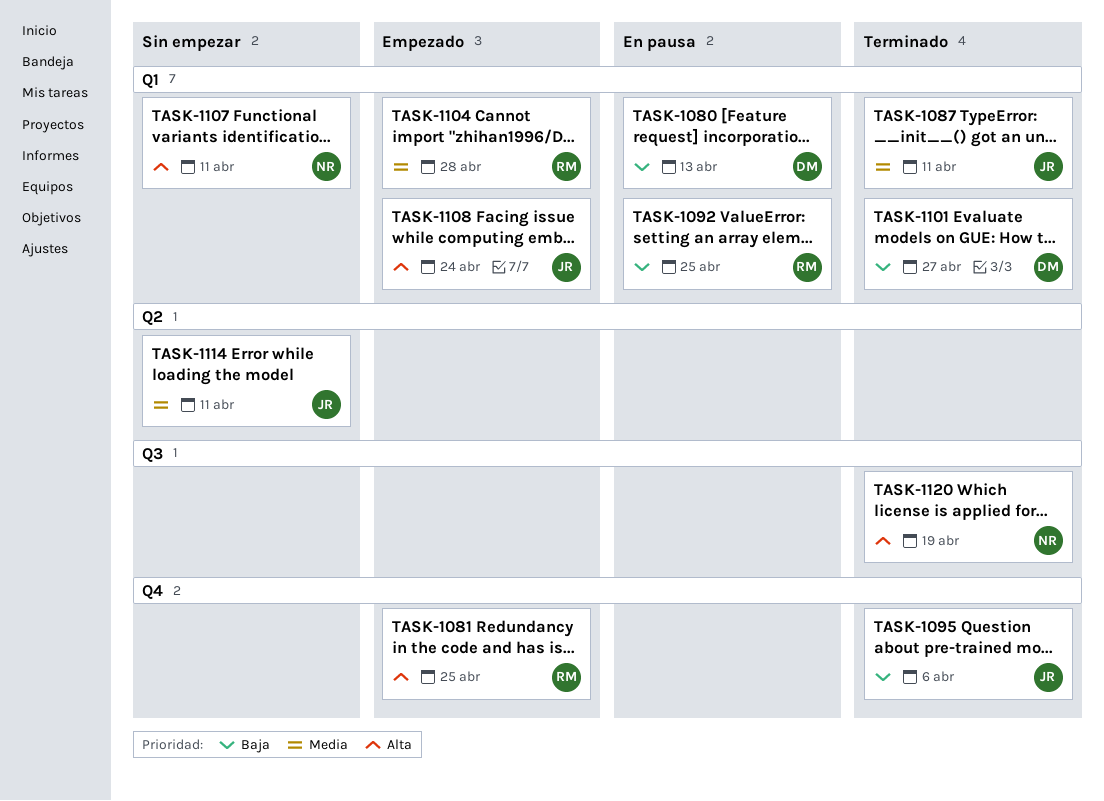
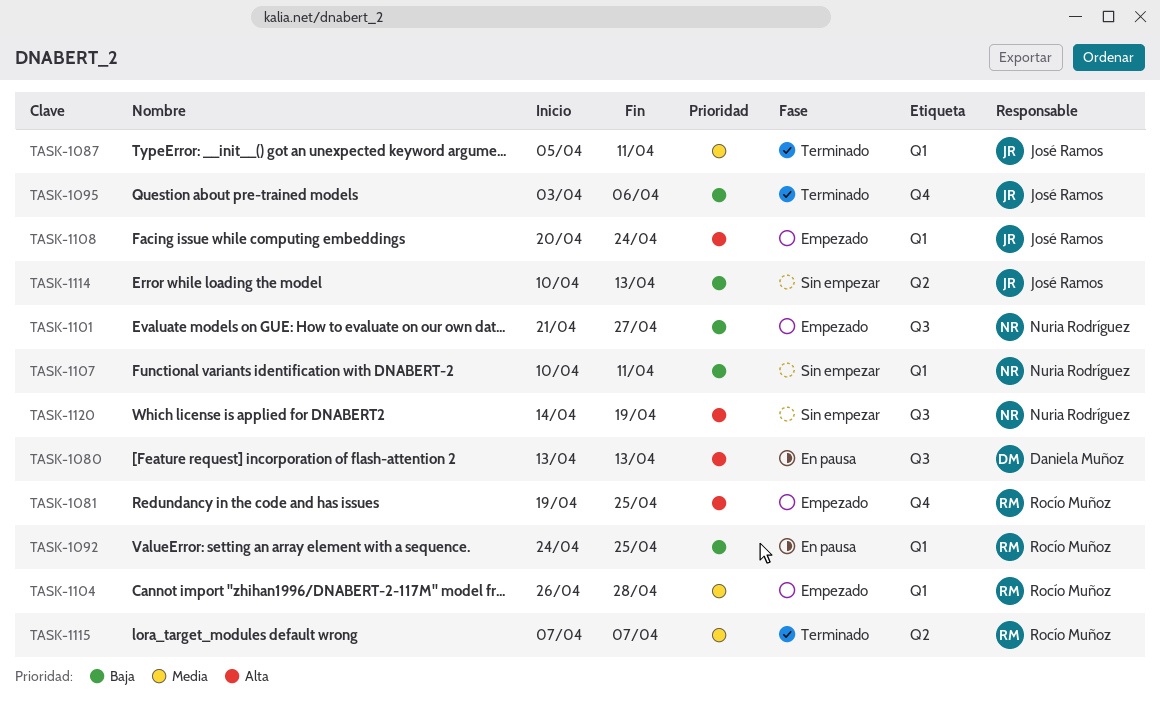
TASK-1080, priority: Baja -> Alta
TASK-1080, label: Q1 -> Q3
TASK-1101, status: Terminado -> Empezado
TASK-1101, owner: Daniela Muñoz -> Nuria Rodríguez
TASK-1101, label: Q1 -> Q3
TASK-1107, priority: Alta -> Baja
TASK-1114, priority: Media -> Baja
TASK-1114, due: Apr 11 -> Apr 13
TASK-1115: none -> present
TASK-1120, status: Terminado -> Sin empezar

